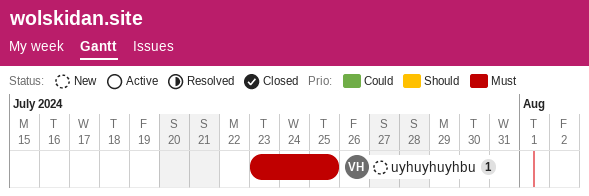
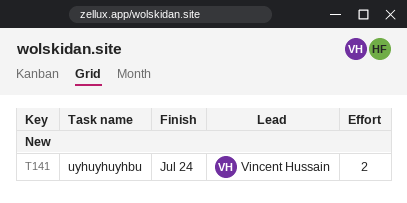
uyhuyhuyhbu, estimate: 1 -> 2
uyhuyhuyhbu, due: Jul 25 -> Jul 24

